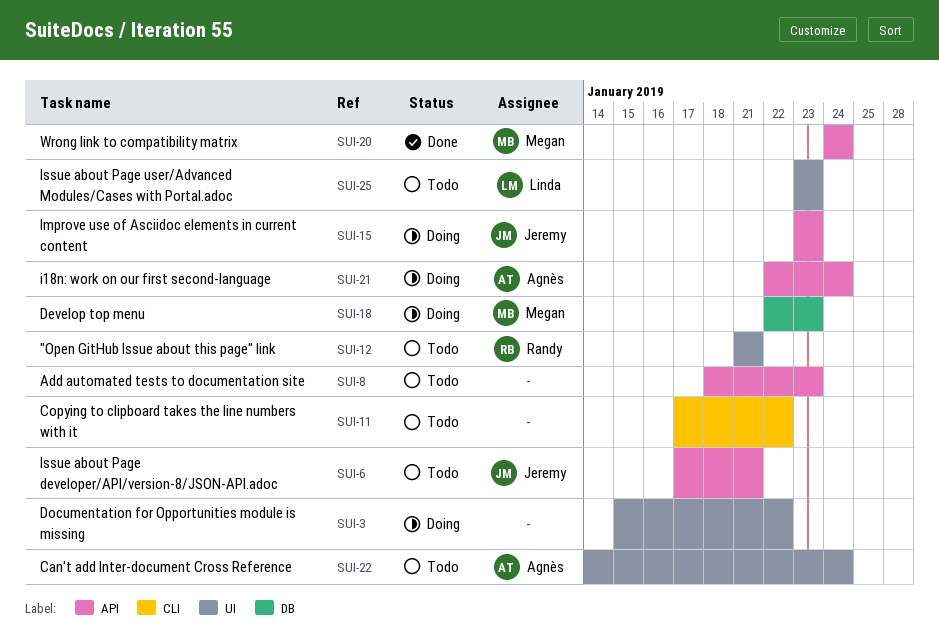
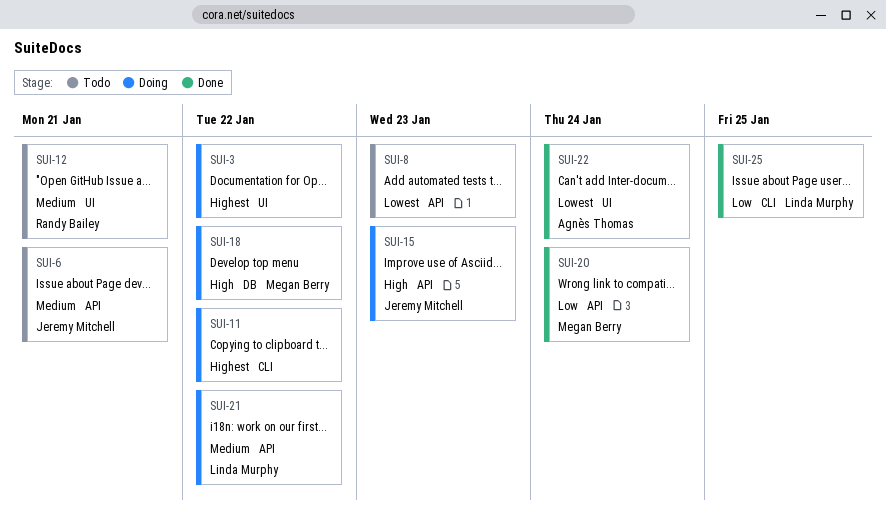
SUI-11, status: Todo -> Doing
SUI-18, due: Jan 23 -> Jan 22
SUI-21, owner: Agnès Thomas -> Linda Murphy
SUI-21, due: Jan 24 -> Jan 22
SUI-22, status: Todo -> Done
SUI-25, status: Todo -> Done
SUI-25, label: UI -> CLI
SUI-25, due: Jan 23 -> Jan 25

